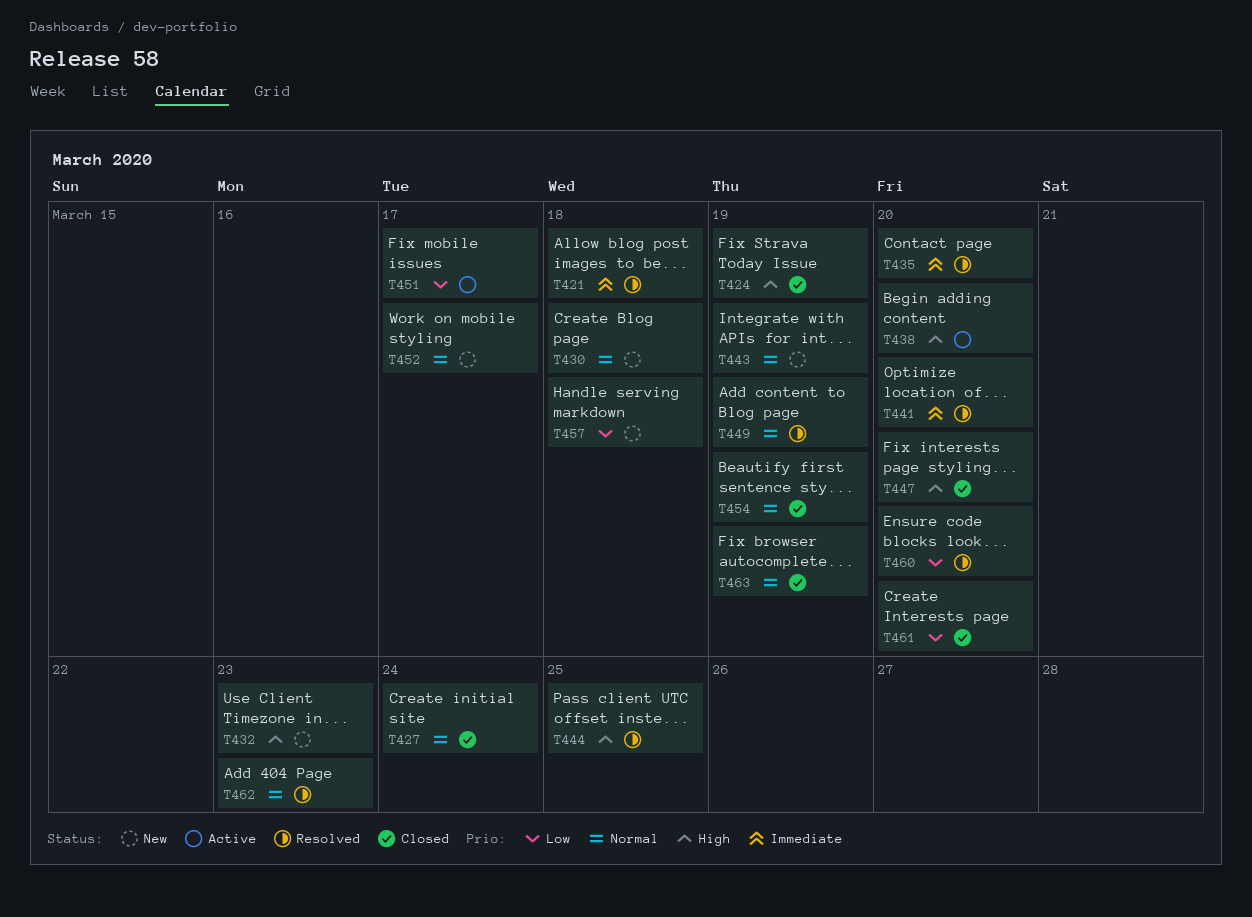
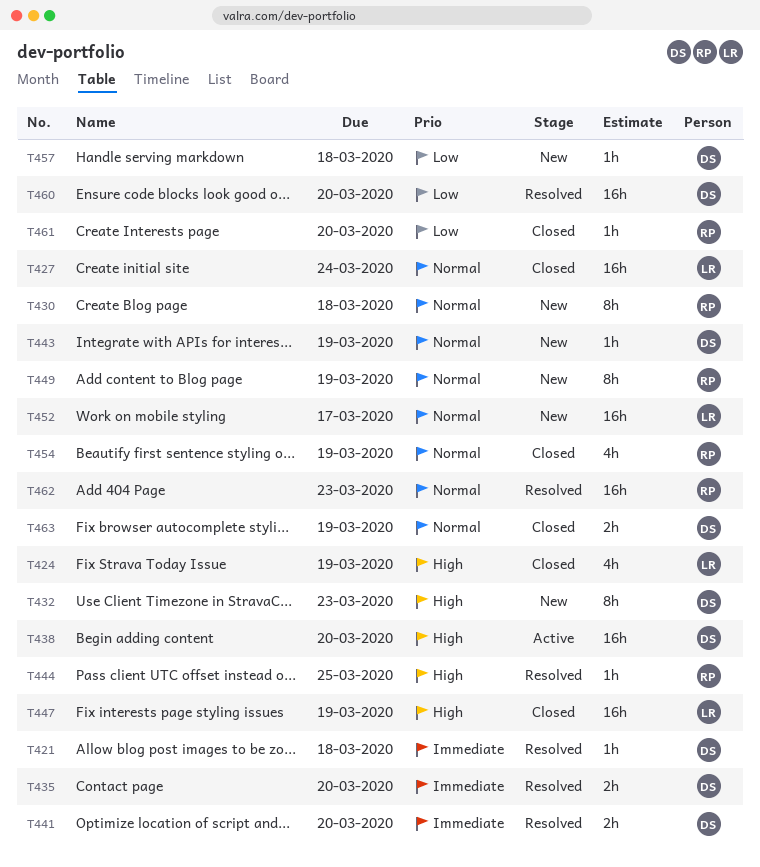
T447, due: Mar 20 -> Mar 19
T449, status: Resolved -> New
T451: present -> none

